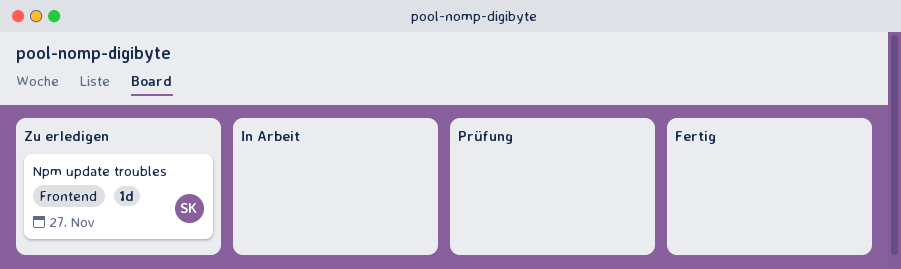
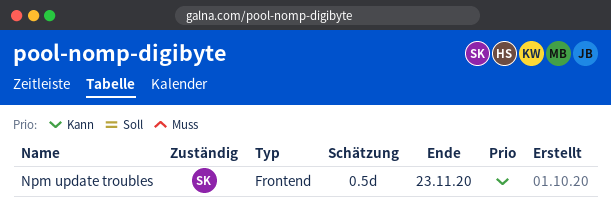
Npm update troubles, estimate: 1d -> 0.5d
Npm update troubles, due: Nov 27 -> Nov 23

